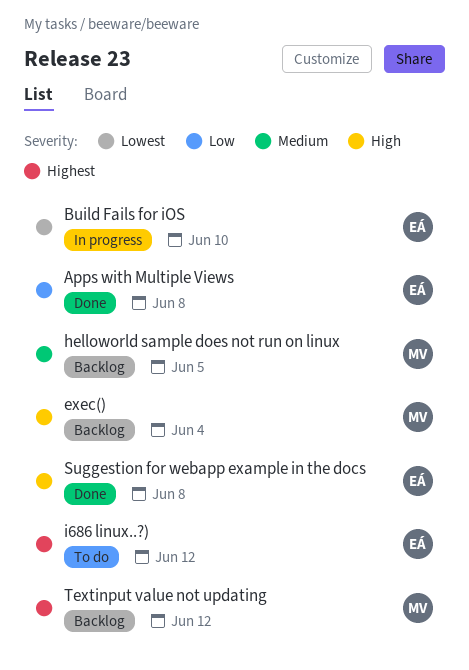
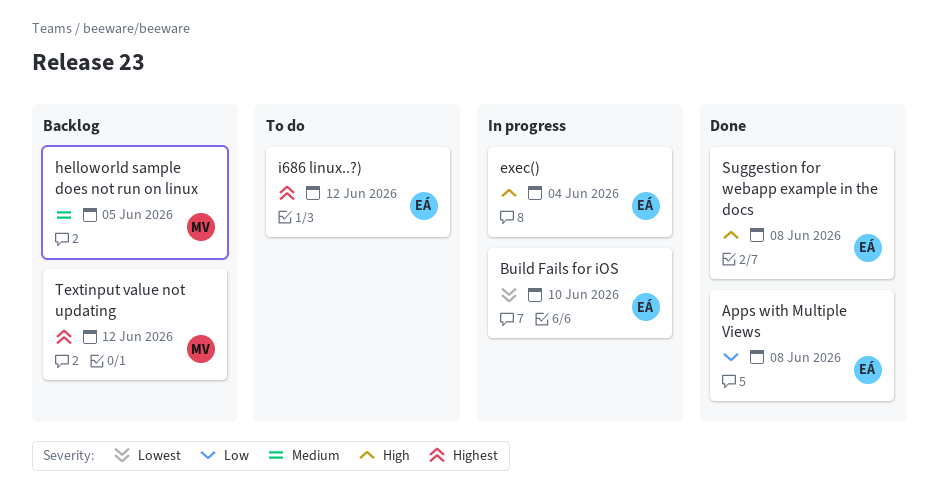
exec(), status: Backlog -> In progress
exec(), owner: MV -> EÁ

